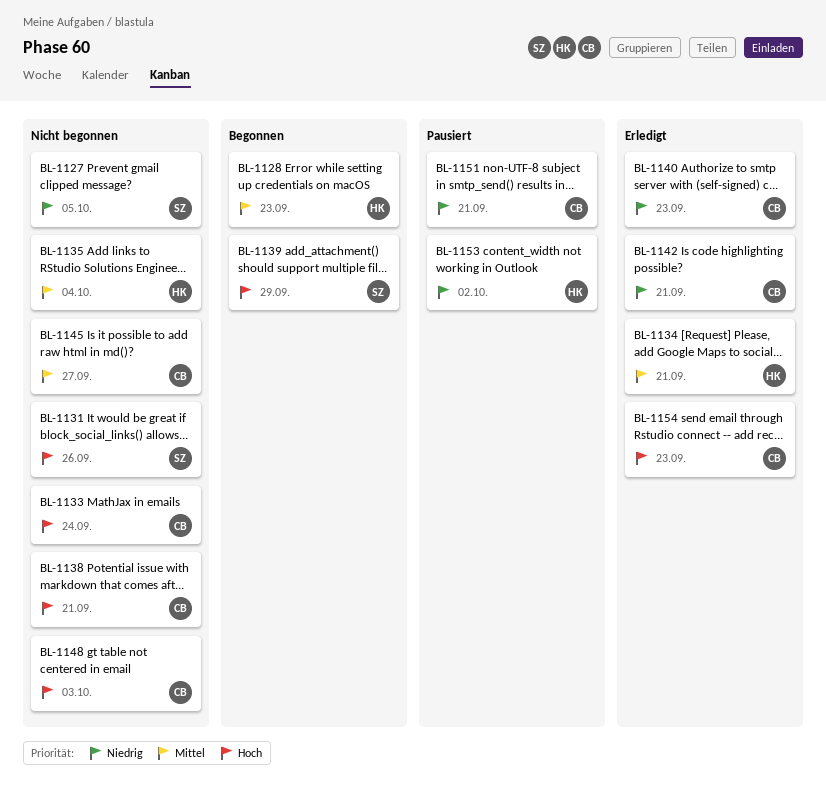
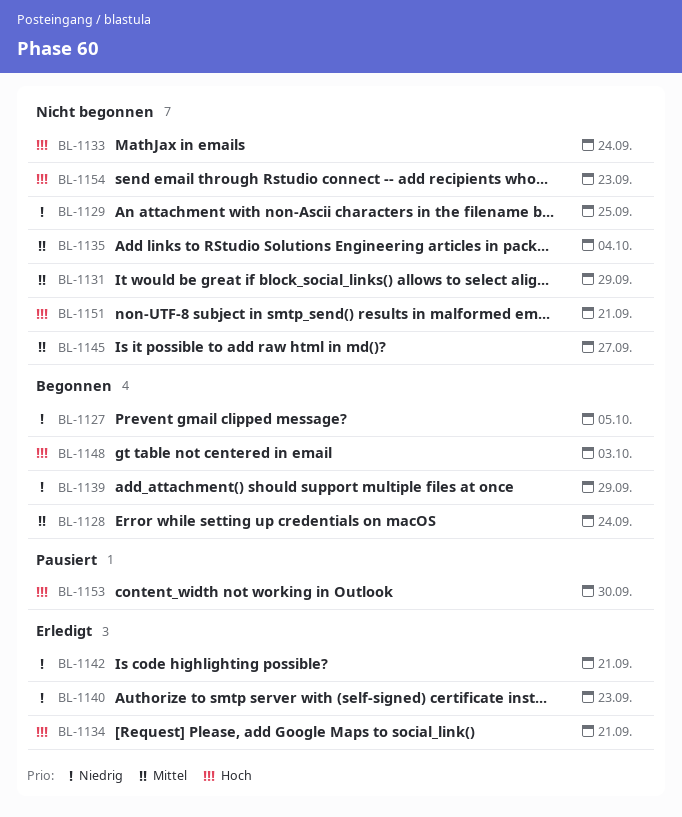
BL-1127, status: Nicht begonnen -> Begonnen
BL-1128, due: Sep 23 -> Sep 24
BL-1129: none -> present
BL-1131, priority: Hoch -> Mittel
BL-1131, due: Sep 26 -> Sep 29
BL-1134, priority: Mittel -> Hoch
BL-1138: present -> none
BL-1139, priority: Hoch -> Niedrig
BL-1148, status: Nicht begonnen -> Begonnen
BL-1151, status: Pausiert -> Nicht begonnen
BL-1151, priority: Niedrig -> Hoch
BL-1153, priority: Niedrig -> Hoch
BL-1153, due: Oct 2 -> Sep 30
BL-1154, status: Erledigt -> Nicht begonnen

